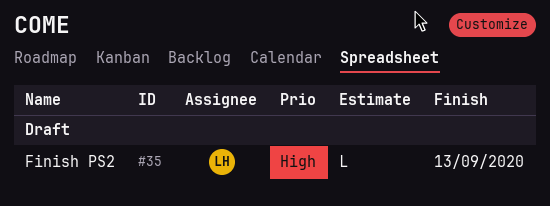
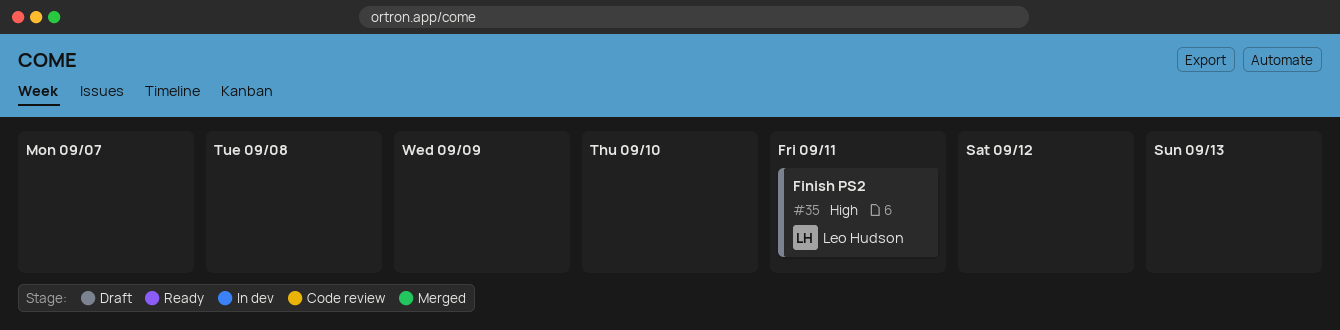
#35, due: Sep 13 -> Sep 11

